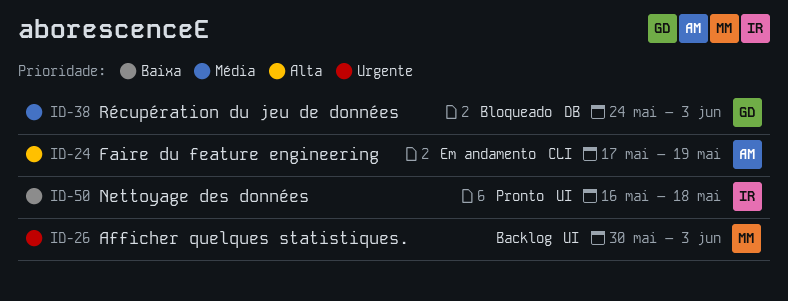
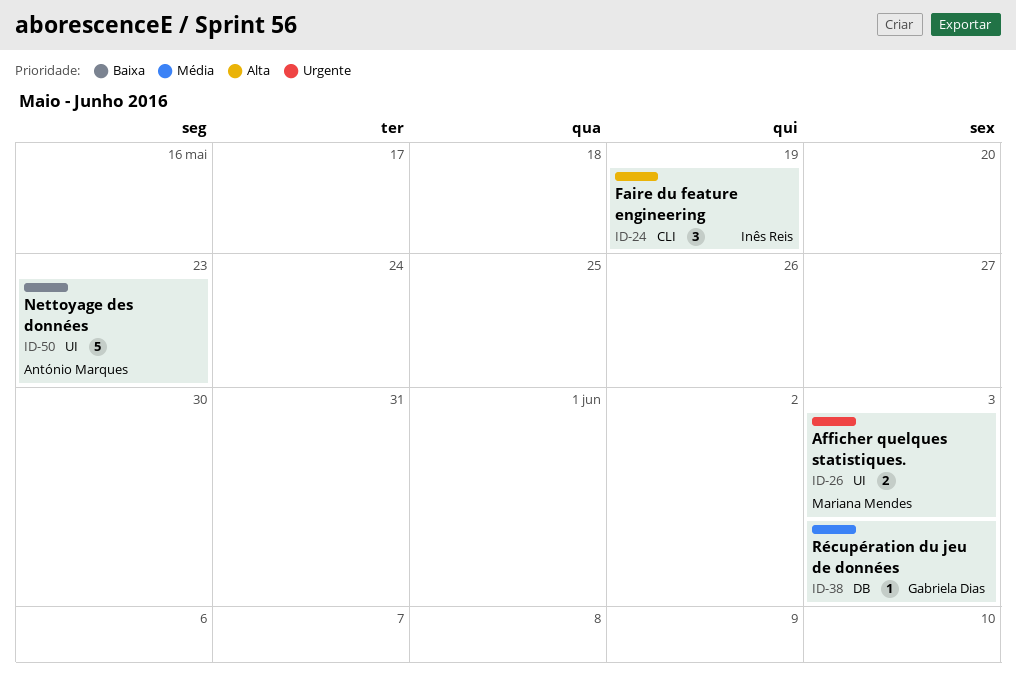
ID-24, owner: António Marques -> Inês Reis
ID-50, owner: Inês Reis -> António Marques
ID-50, due: May 18 -> May 23

